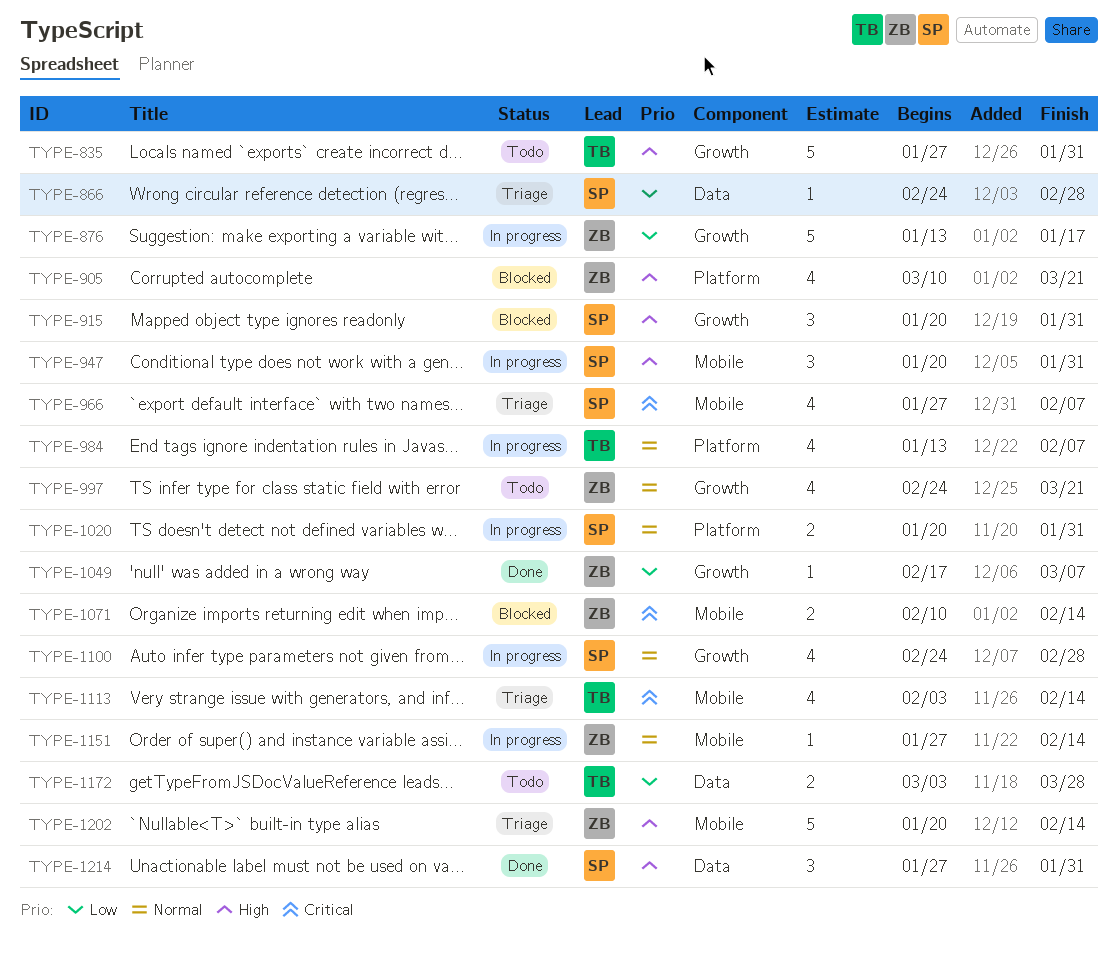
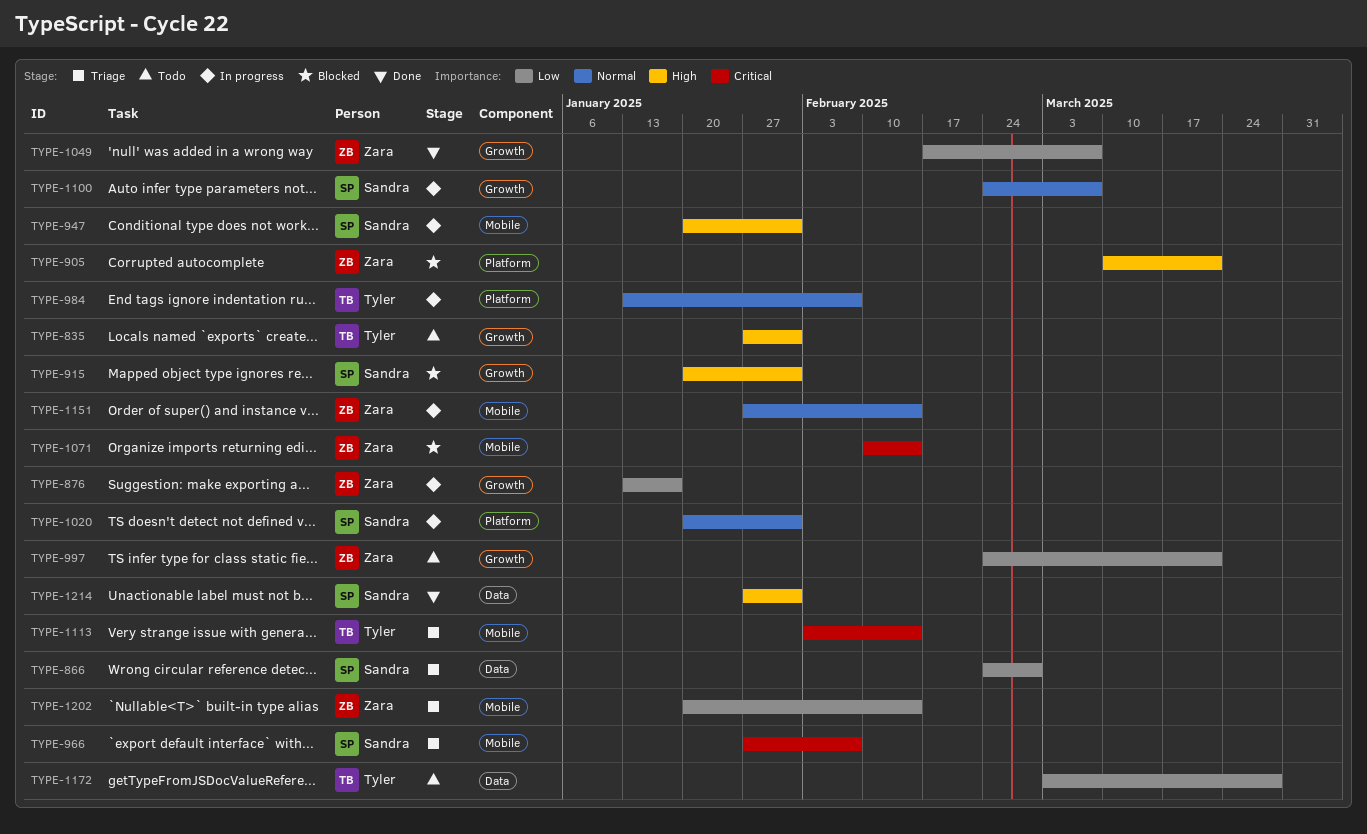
TYPE-997, priority: Normal -> Low
TYPE-1100, due: Feb 28 -> Mar 7
TYPE-1202, priority: High -> Low

